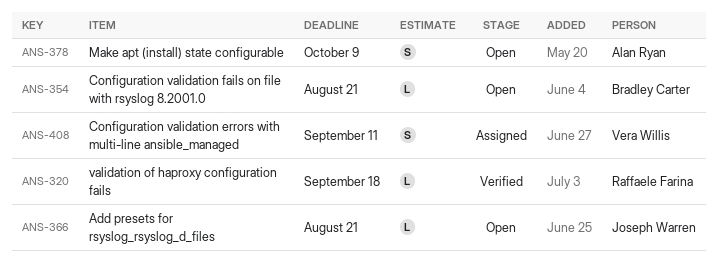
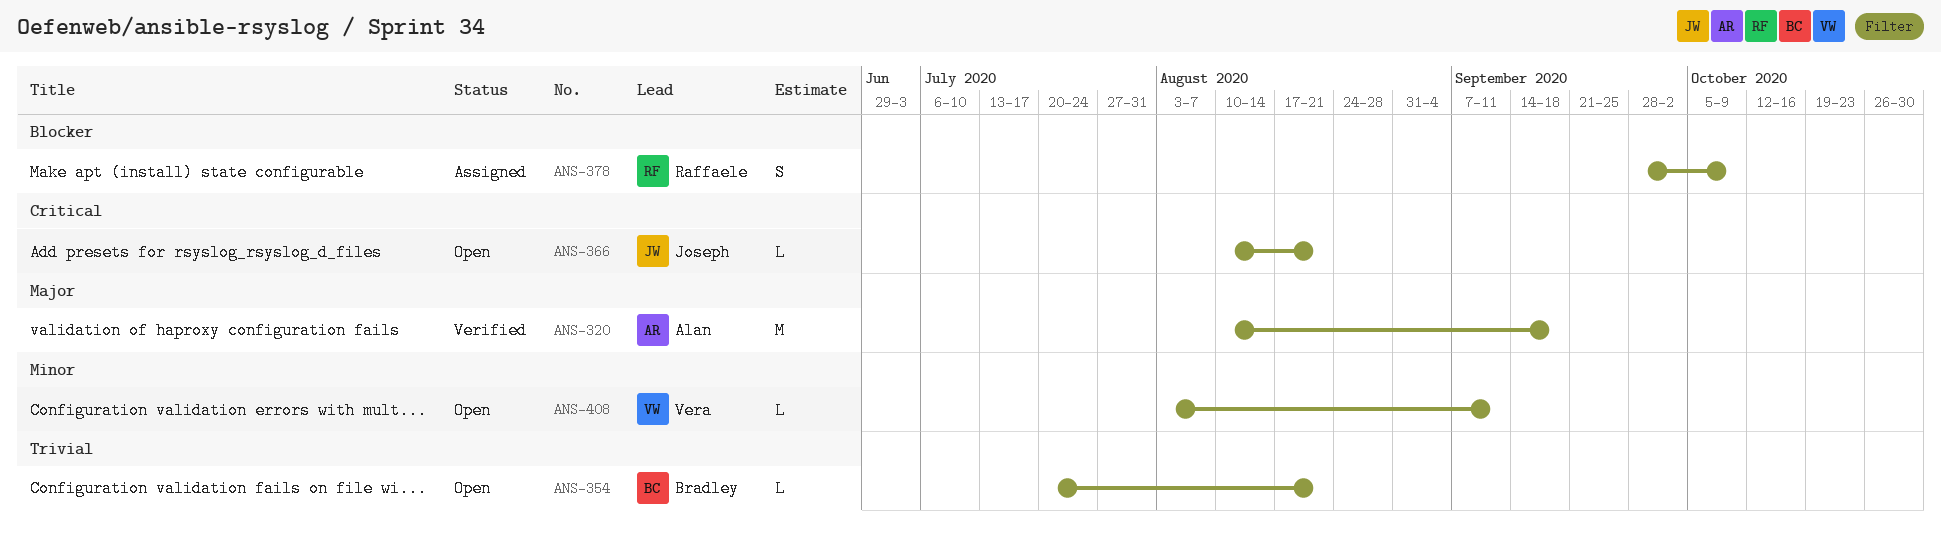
ANS-320, owner: Raffaele Farina -> Alan Ryan
ANS-320, estimate: L -> M
ANS-378, status: Open -> Assigned
ANS-378, owner: Alan Ryan -> Raffaele Farina
ANS-408, status: Assigned -> Open
ANS-408, estimate: S -> L

